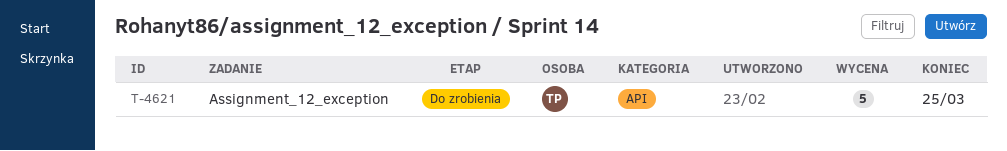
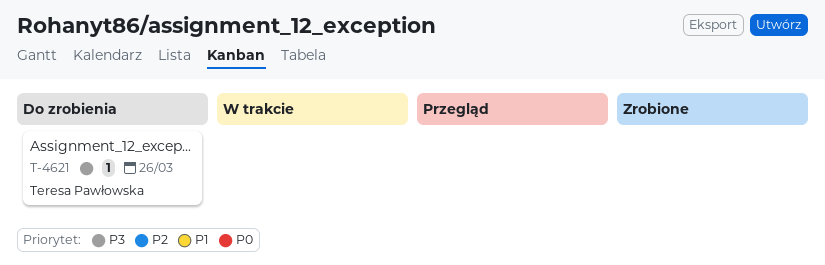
T-4621, estimate: 5 -> 1
T-4621, due: Mar 25 -> Mar 26

